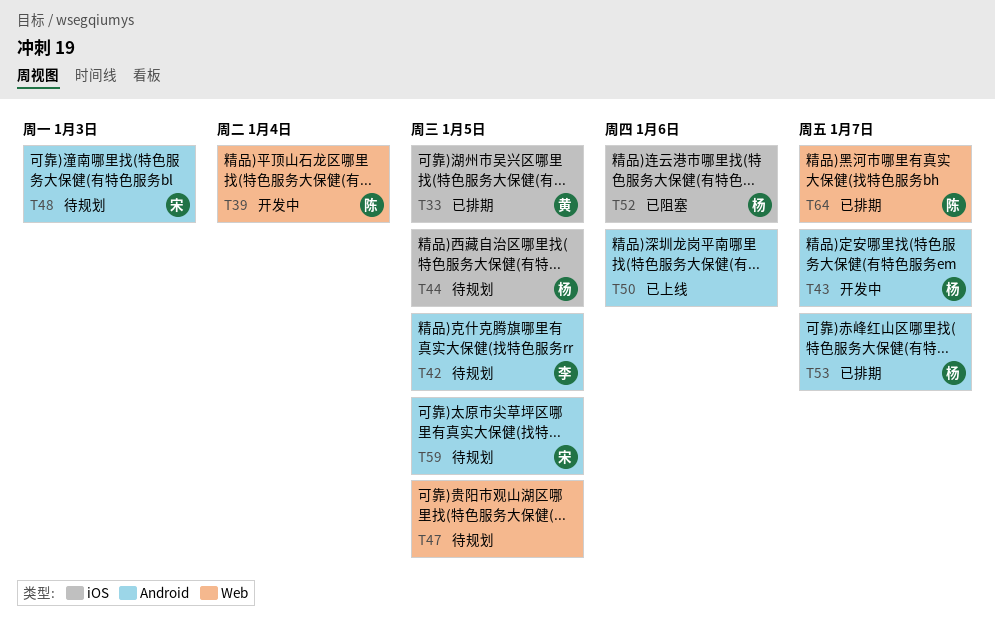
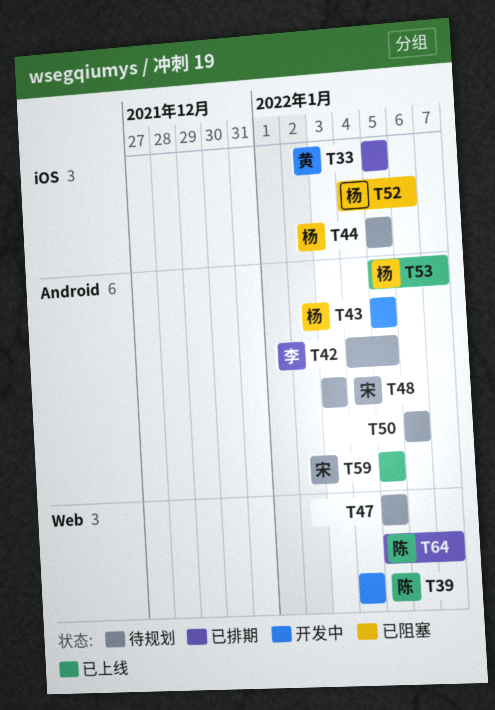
T43, due: Jan 7 -> Jan 5
T50, status: 已上线 -> 待规划
T53, status: 已排期 -> 已上线
T59, status: 待规划 -> 已上线

